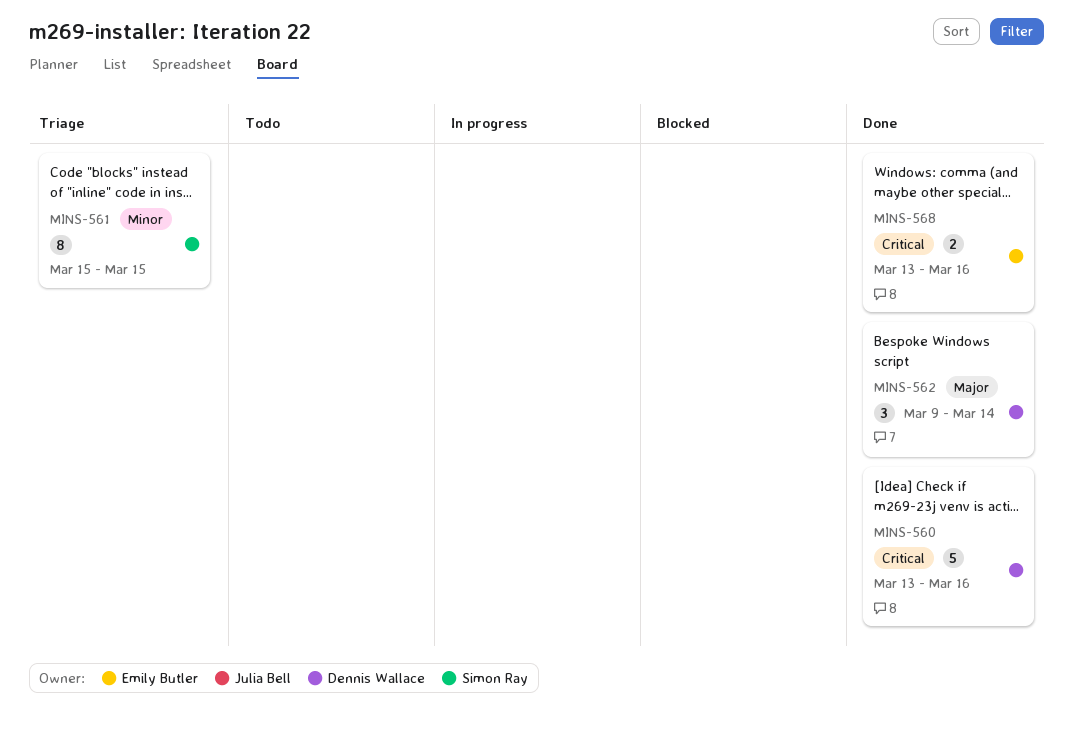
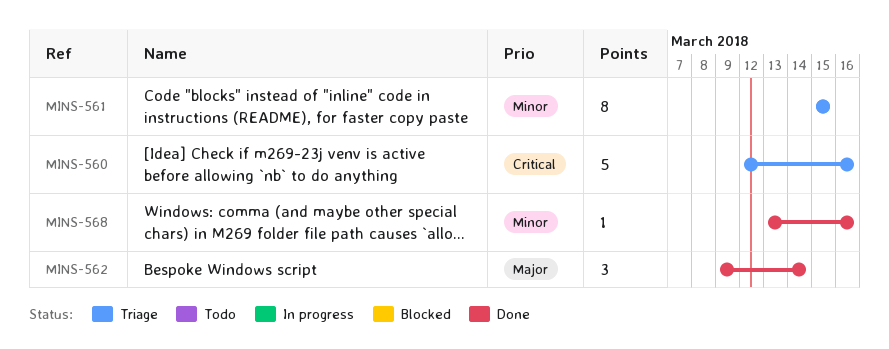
MINS-560, status: Done -> Triage
MINS-560, start: Mar 13 -> Mar 12
MINS-568, priority: Critical -> Minor
MINS-568, estimate: 2 -> 1

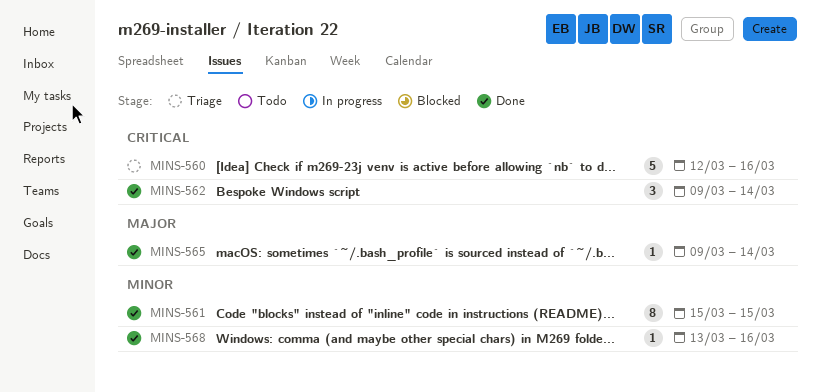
MINS-561, status: Triage -> Done
MINS-562, priority: Major -> Critical
MINS-565: none -> present

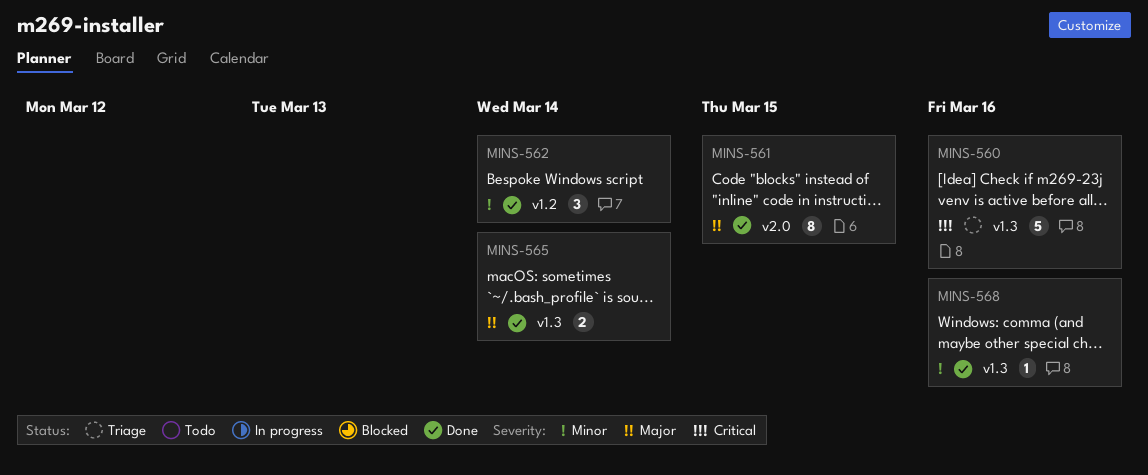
MINS-561, priority: Minor -> Major
MINS-562, priority: Critical -> Minor
MINS-565, estimate: 1 -> 2

